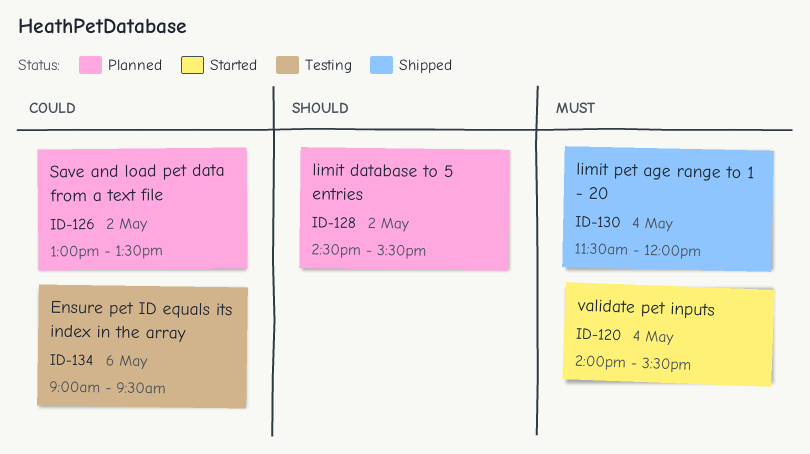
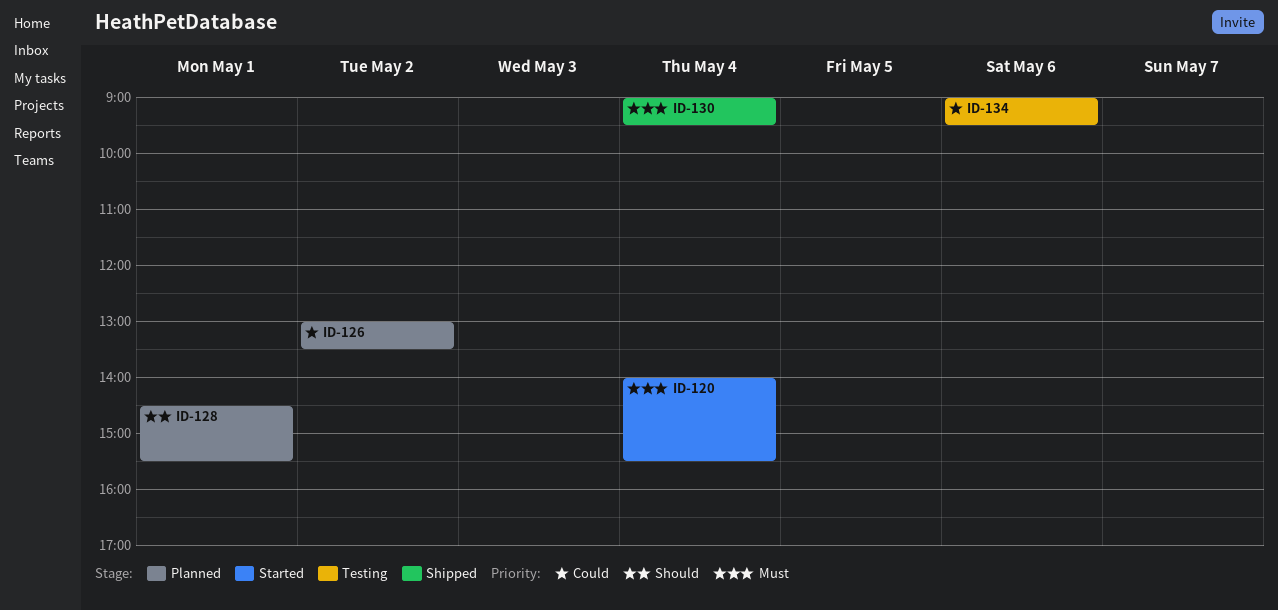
ID-128, day: May 2 -> May 1
ID-130, begins: 11:30 -> 09:00
ID-130, ends: 12:00 -> 09:30

